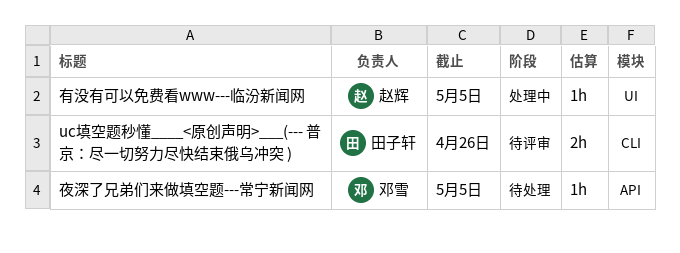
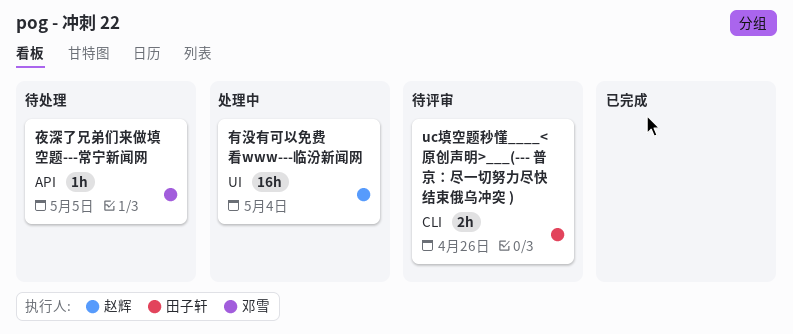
有没有可以免费看www---临汾新闻网, estimate: 1h -> 16h
有没有可以免费看www---临汾新闻网, due: May 5 -> May 4

